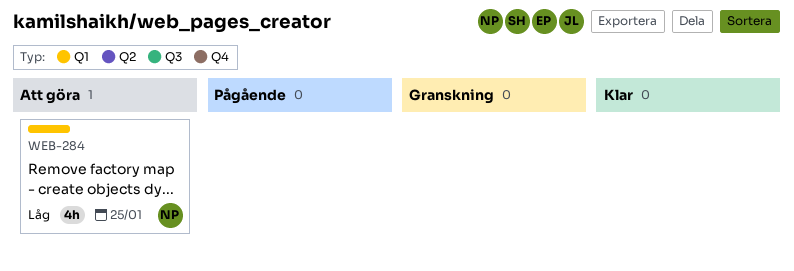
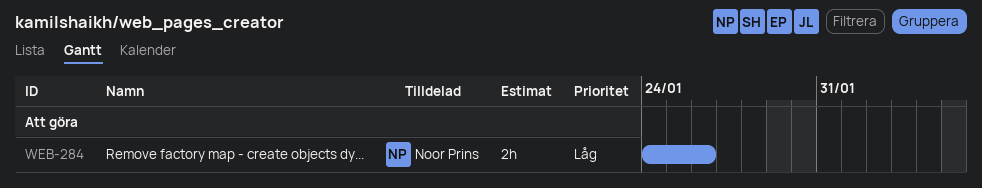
WEB-284, estimate: 4h -> 2h
WEB-284, due: Jan 25 -> Jan 26

